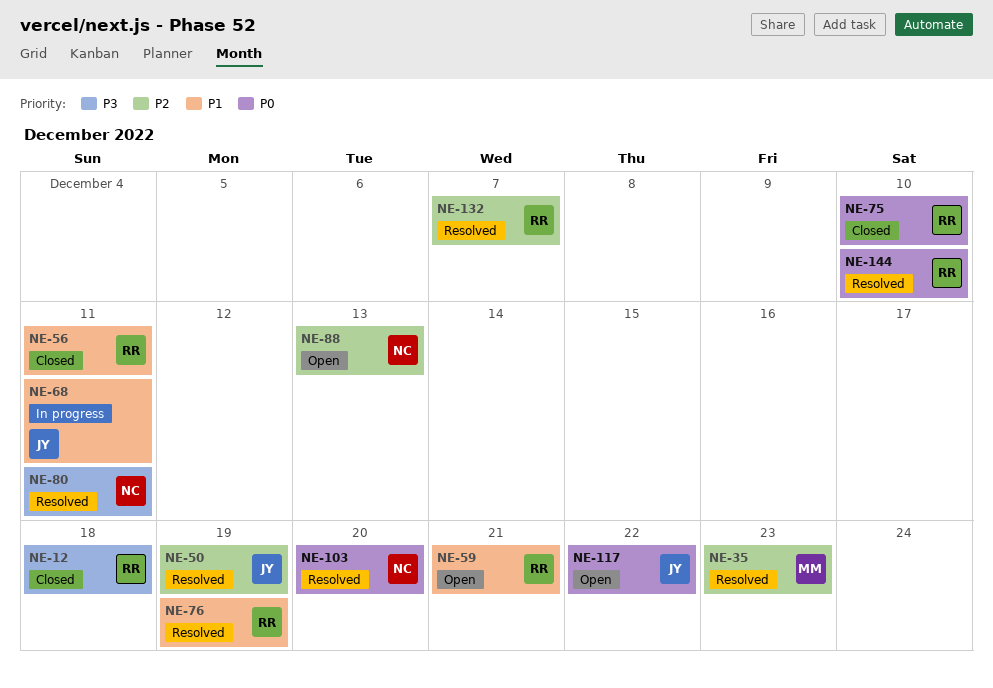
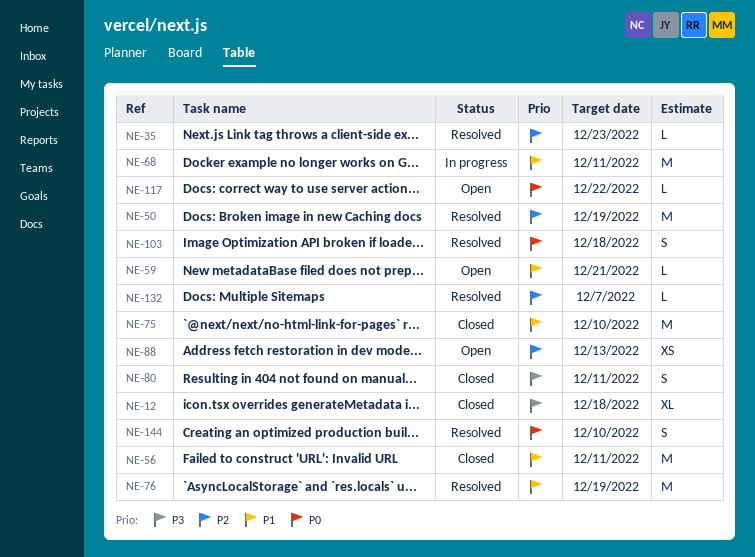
NE-75, priority: P0 -> P1
NE-80, status: Resolved -> Closed
NE-103, due: Dec 20 -> Dec 18

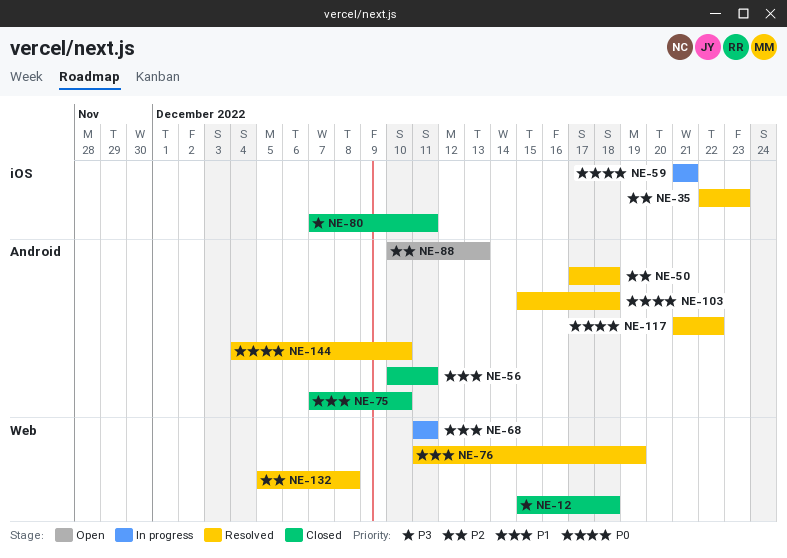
NE-50, due: Dec 19 -> Dec 18
NE-59, status: Open -> In progress
NE-59, priority: P1 -> P0
NE-117, status: Open -> Resolved
NE-132, due: Dec 7 -> Dec 8

